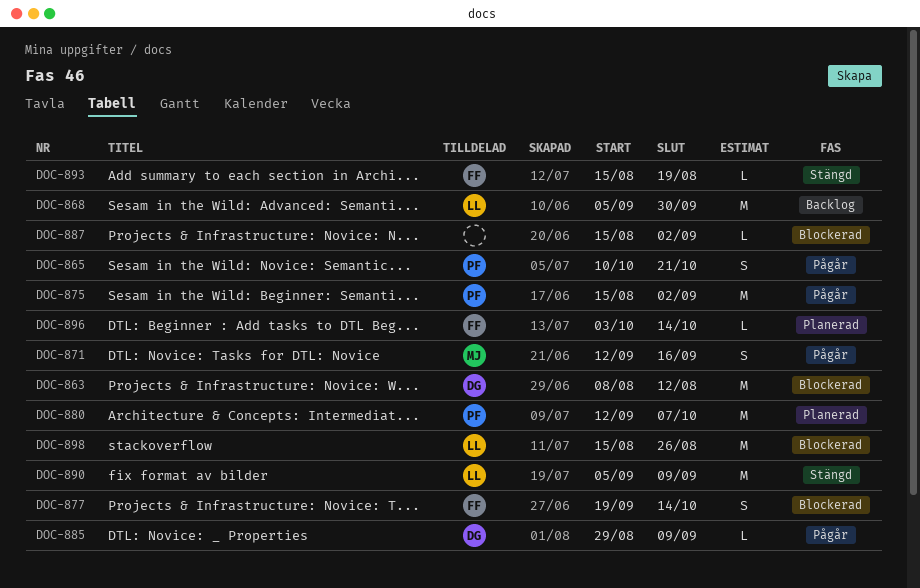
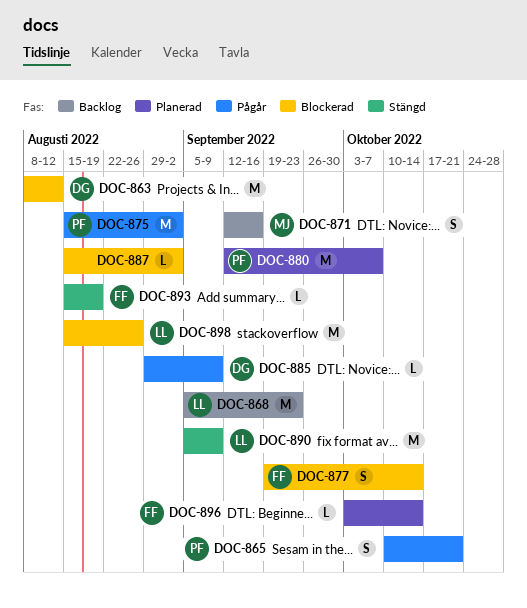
DOC-868, due: Sep 30 -> Sep 23
DOC-871, status: Pågår -> Backlog

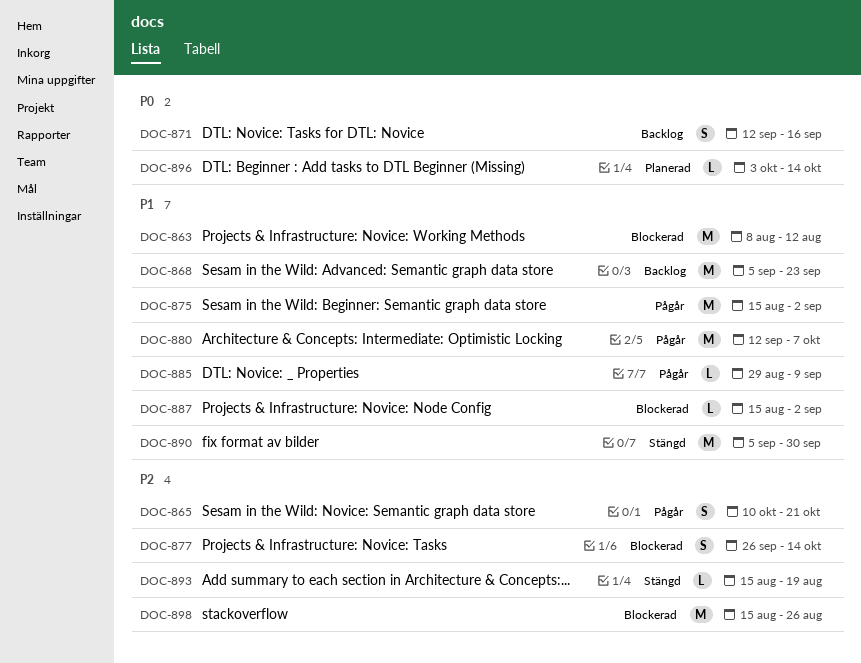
DOC-877, start: Sep 19 -> Sep 26
DOC-880, status: Planerad -> Pågår
DOC-890, due: Sep 9 -> Sep 30

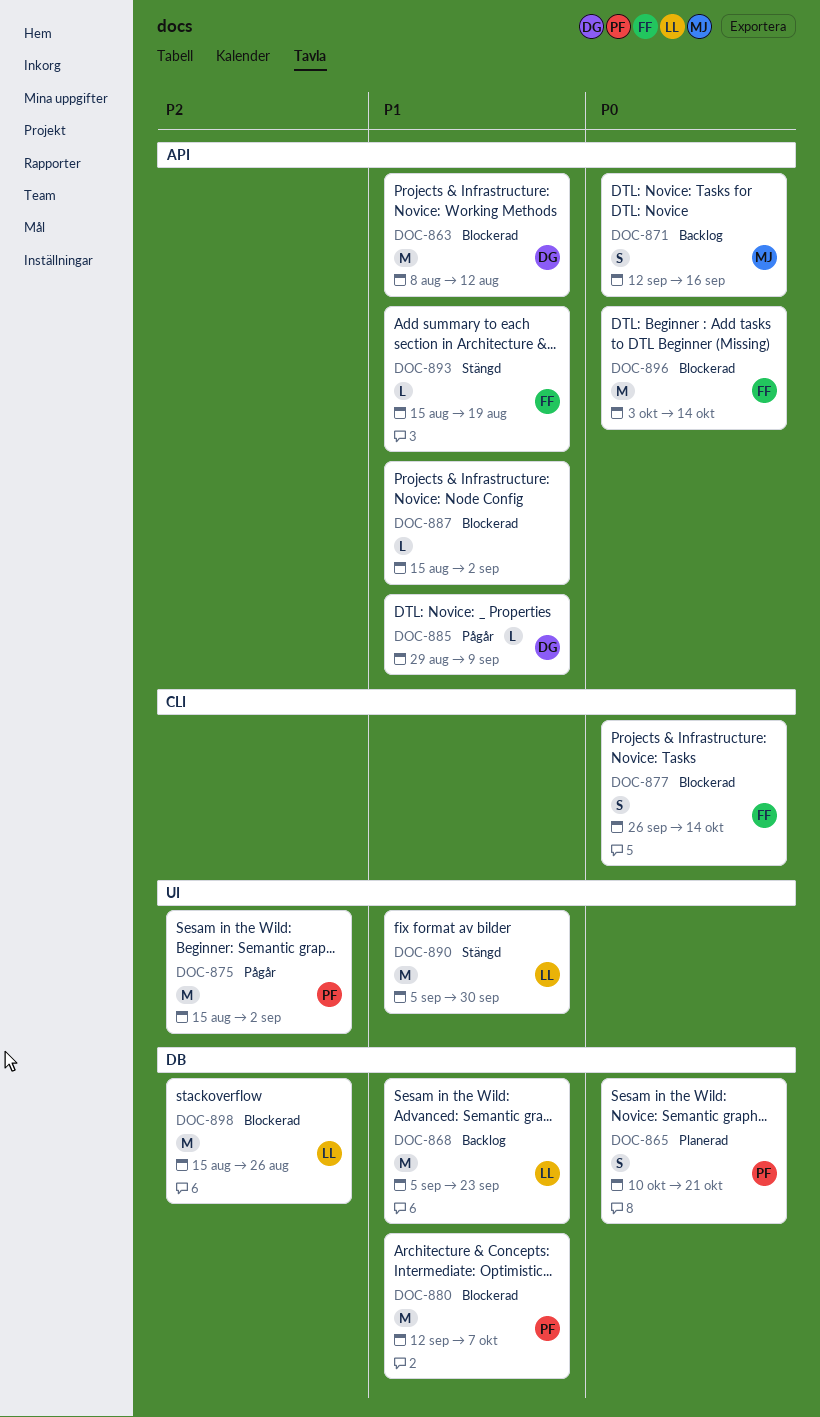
DOC-865, status: Pågår -> Planerad
DOC-865, priority: P2 -> P0
DOC-875, priority: P1 -> P2
DOC-877, priority: P2 -> P0
DOC-880, status: Pågår -> Blockerad
DOC-893, priority: P2 -> P1
DOC-896, status: Planerad -> Blockerad
DOC-896, estimate: L -> M

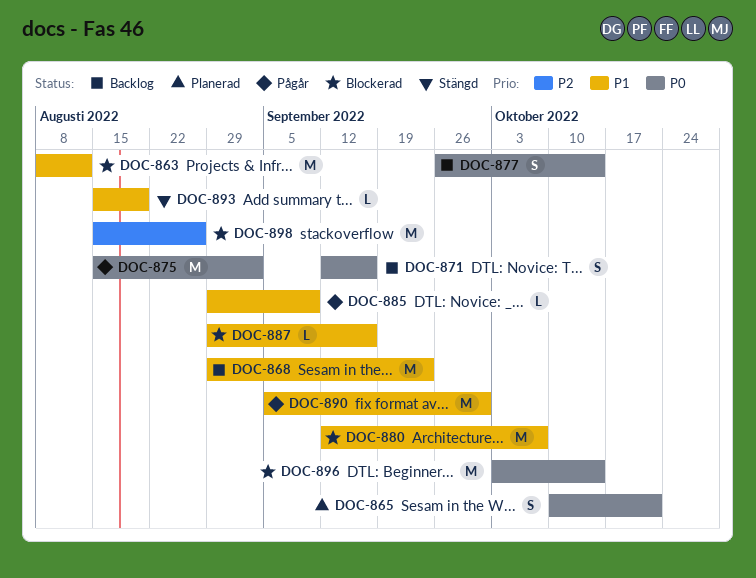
DOC-868, start: Sep 5 -> Aug 29
DOC-875, priority: P2 -> P0
DOC-877, status: Blockerad -> Backlog
DOC-887, start: Aug 15 -> Aug 29
DOC-887, due: Sep 2 -> Sep 16
DOC-890, status: Stängd -> Pågår

